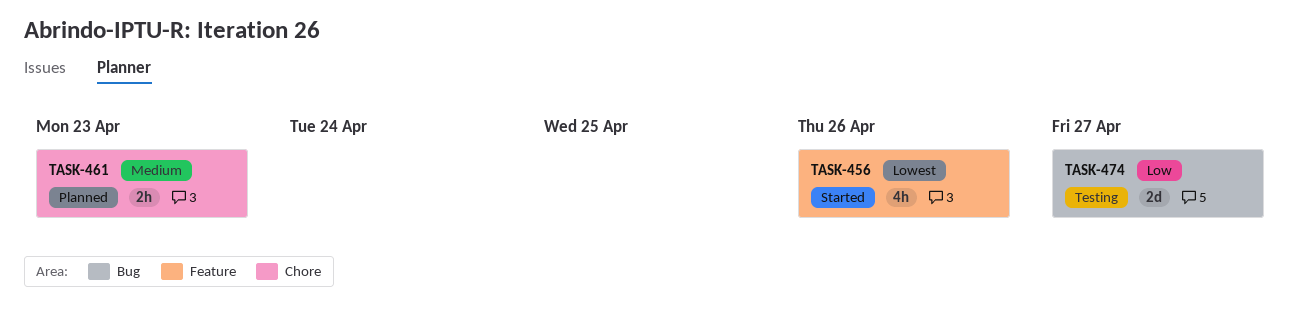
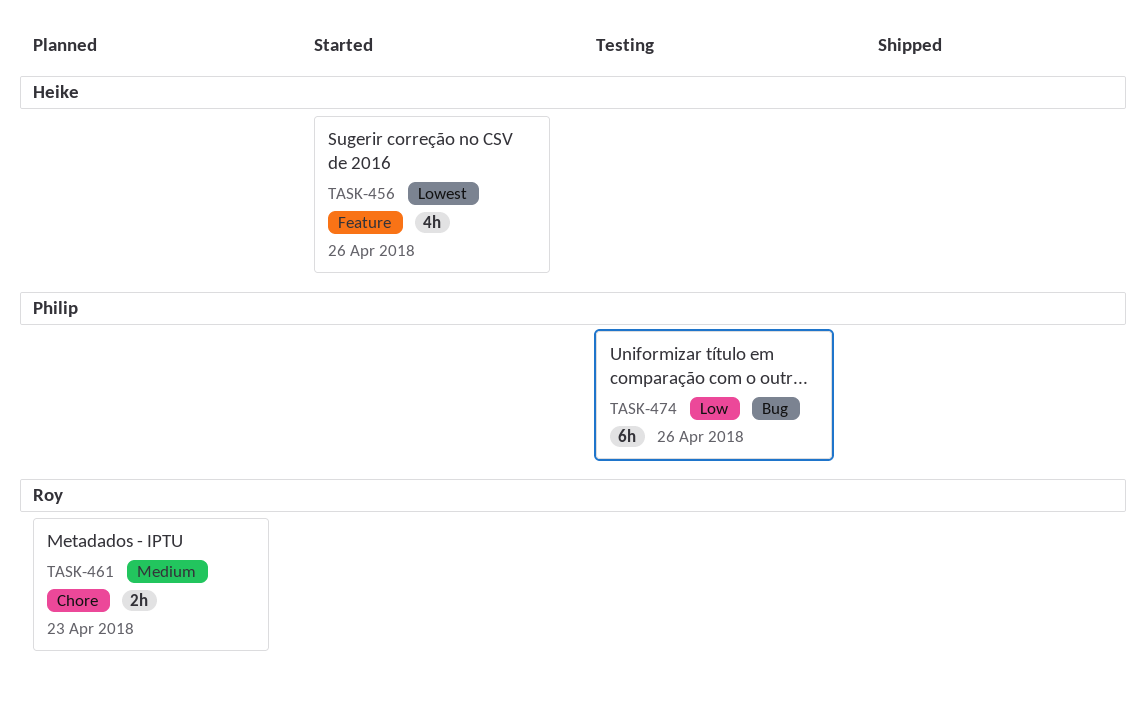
TASK-474, estimate: 2d -> 6h
TASK-474, due: Apr 27 -> Apr 26

